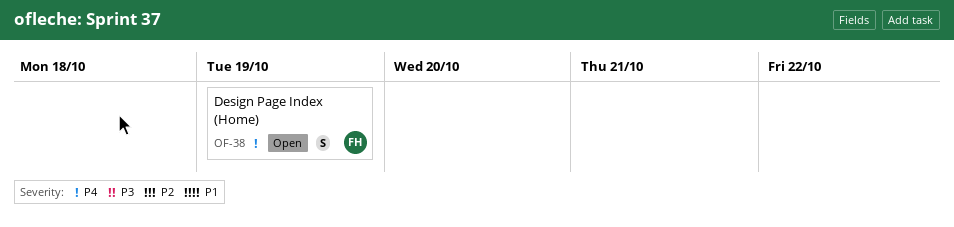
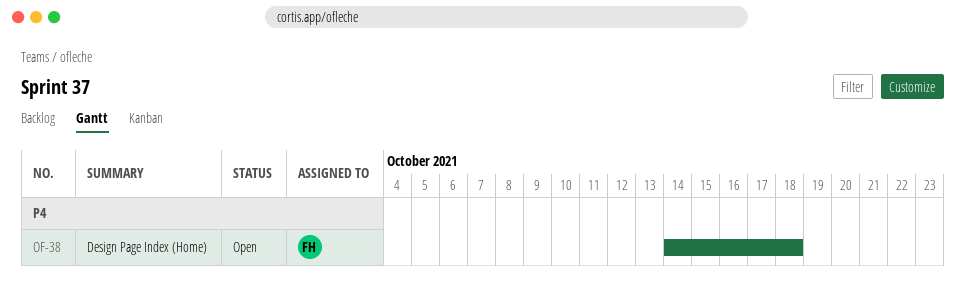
OF-38, due: Oct 19 -> Oct 18

